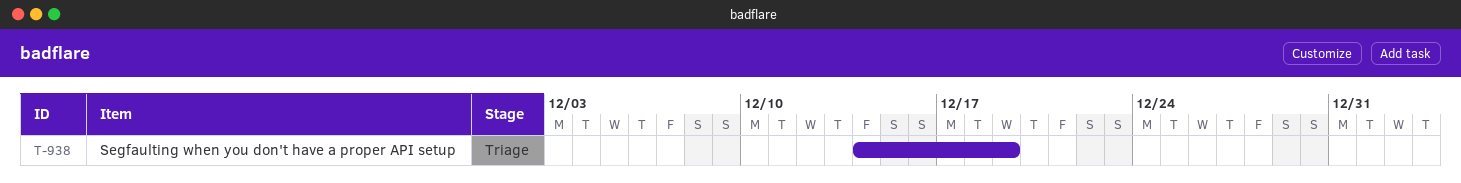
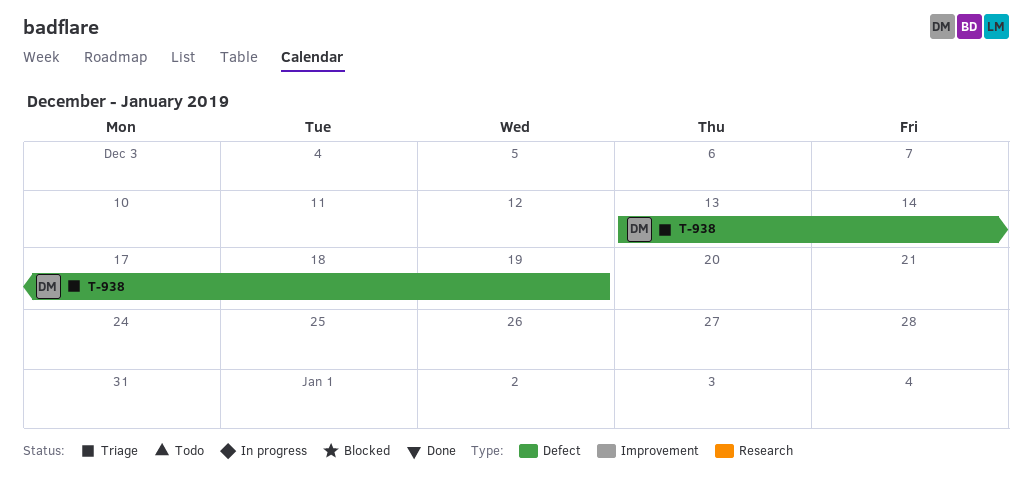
T-938, start: Dec 14 -> Dec 13

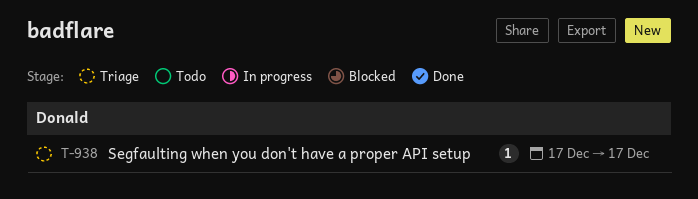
T-938, start: Dec 13 -> Dec 17
T-938, due: Dec 19 -> Dec 17

